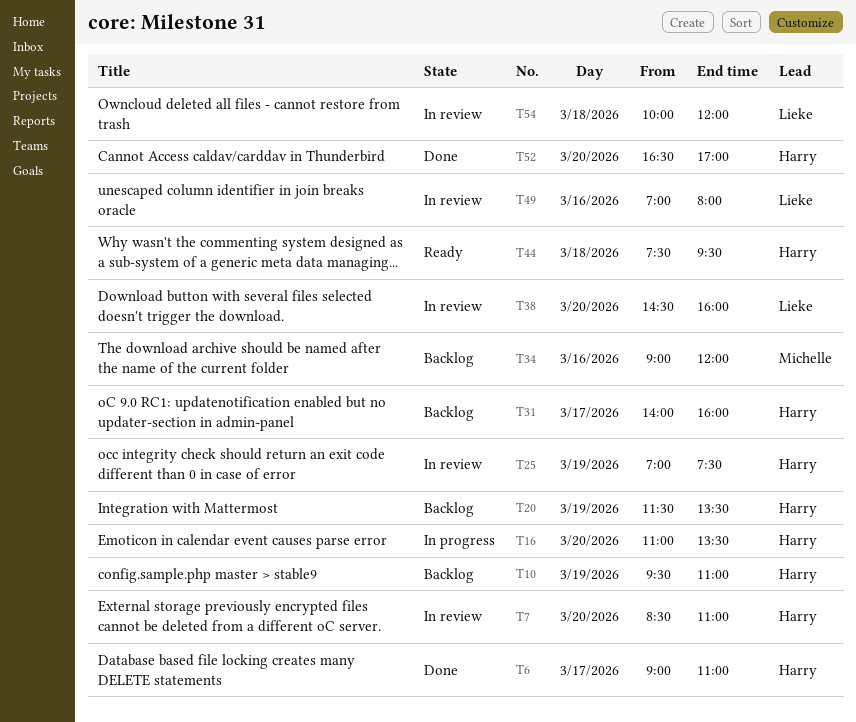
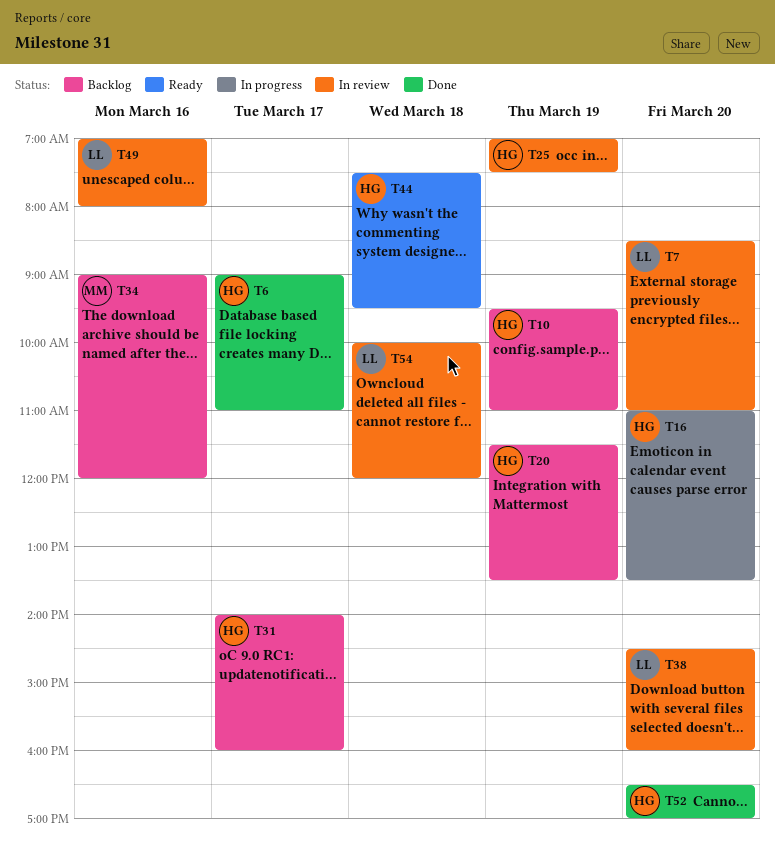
T7, owner: Harry -> Lieke

